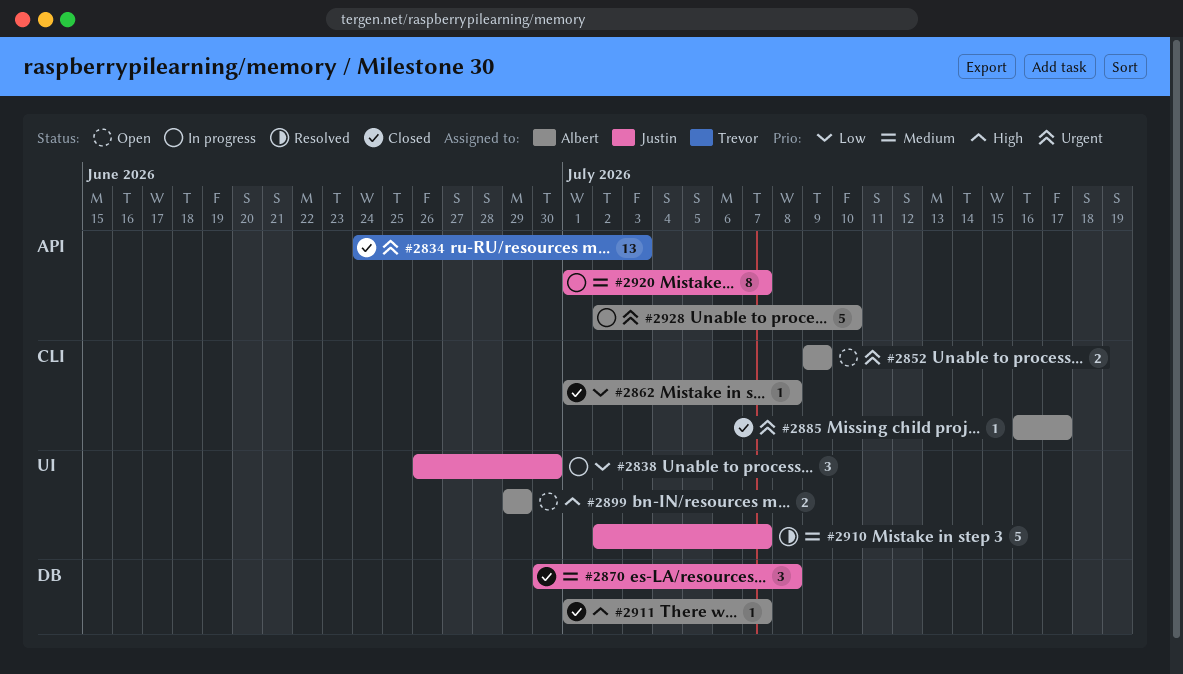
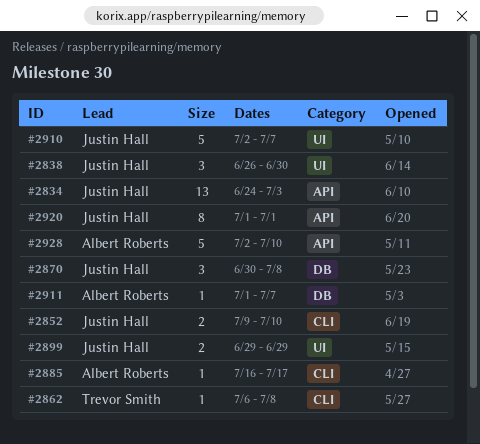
#2834, owner: Trevor Smith -> Justin Hall
#2852, owner: Albert Roberts -> Justin Hall
#2852, due: Jul 9 -> Jul 10
#2862, owner: Albert Roberts -> Trevor Smith
#2862, start: Jul 1 -> Jul 6
#2899, owner: Albert Roberts -> Justin Hall
#2920, due: Jul 7 -> Jul 1

